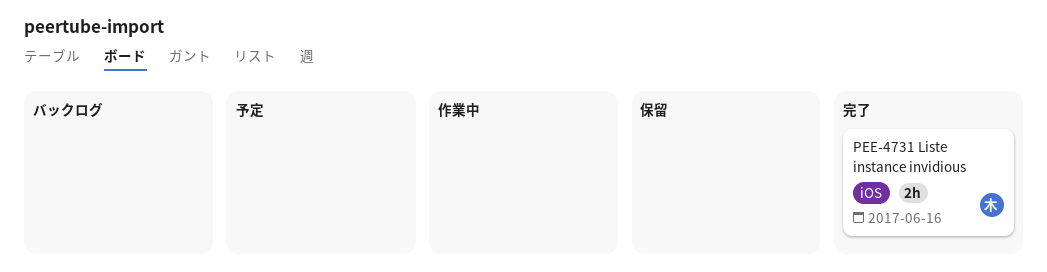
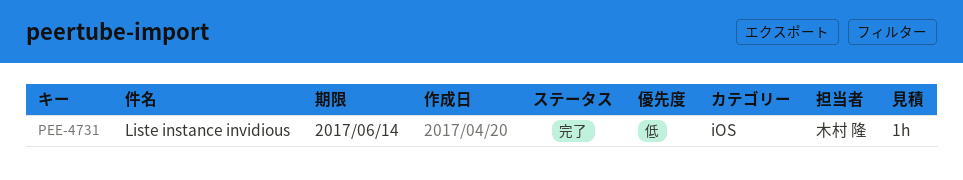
PEE-4731, estimate: 2h -> 1h
PEE-4731, due: Jun 16 -> Jun 14

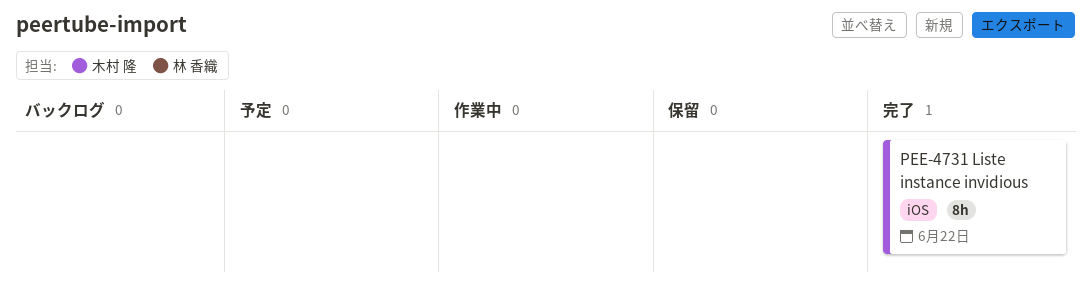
PEE-4731, estimate: 1h -> 8h
PEE-4731, due: Jun 14 -> Jun 22

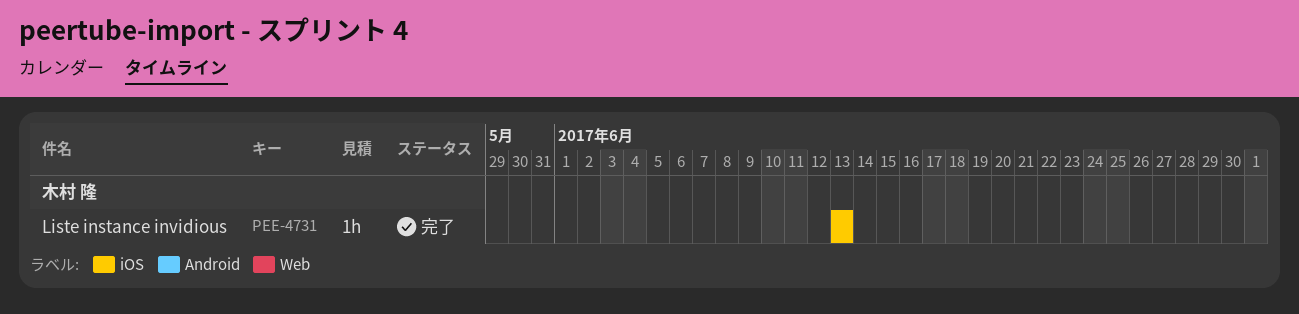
PEE-4731, estimate: 8h -> 1h
PEE-4731, due: Jun 22 -> Jun 13

